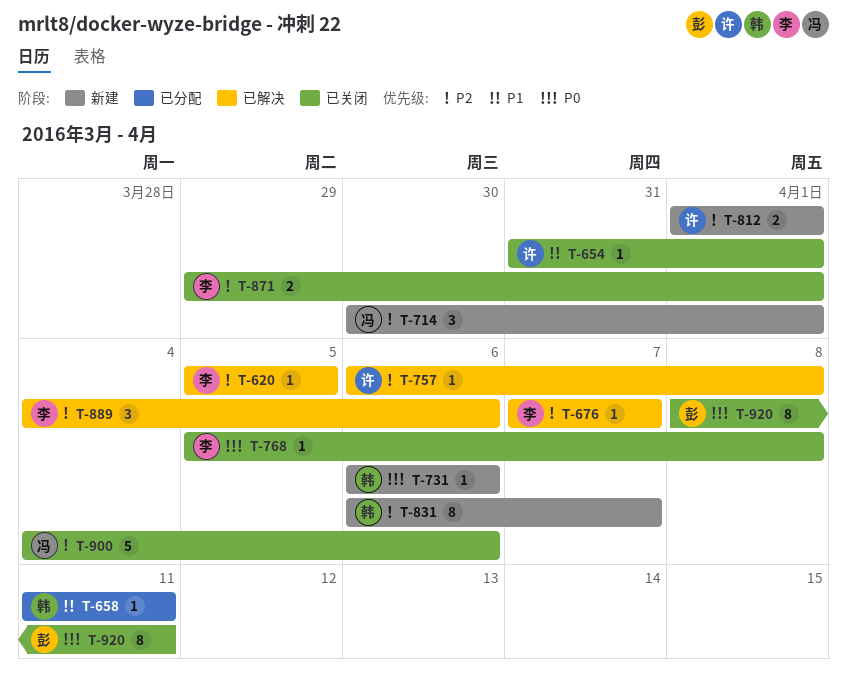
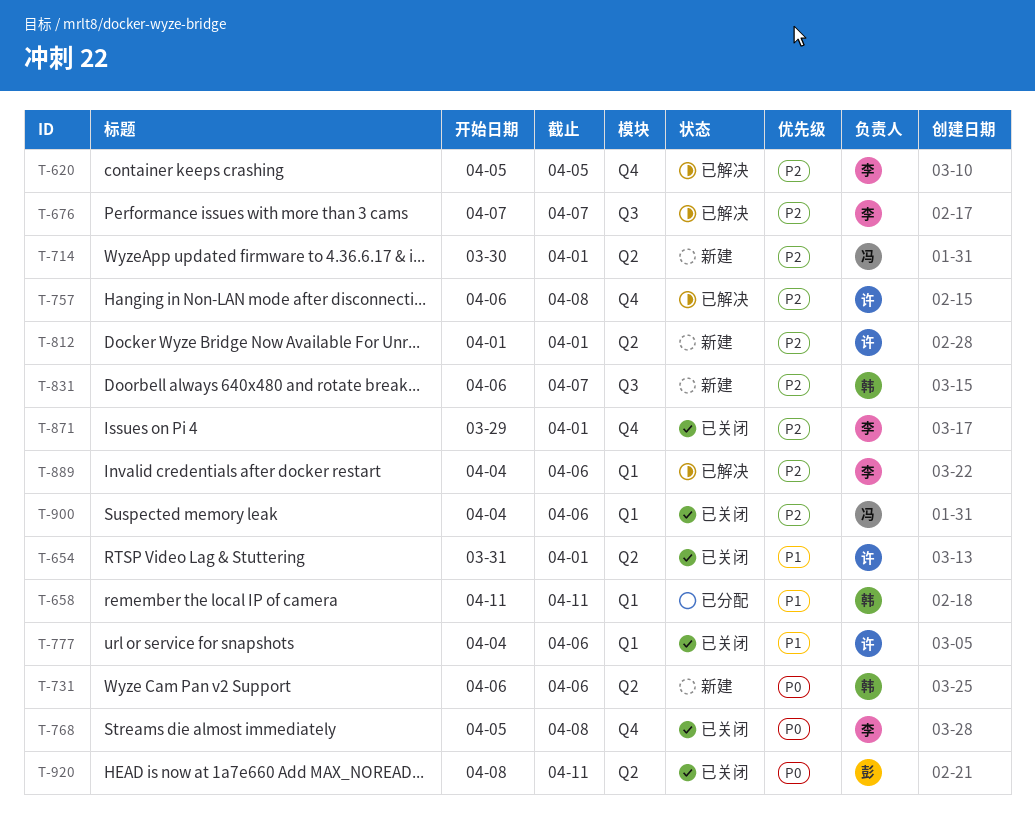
T-777: none -> present

